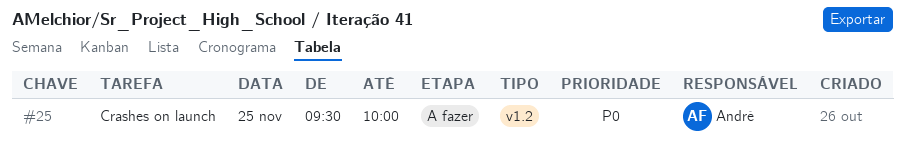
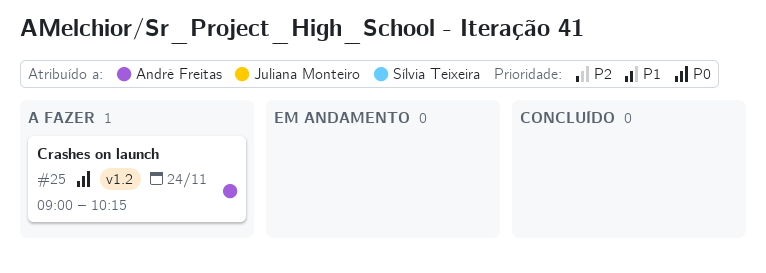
#25, day: Nov 25 -> Nov 24
#25, begins: 09:30 -> 09:00
#25, ends: 10:00 -> 10:15

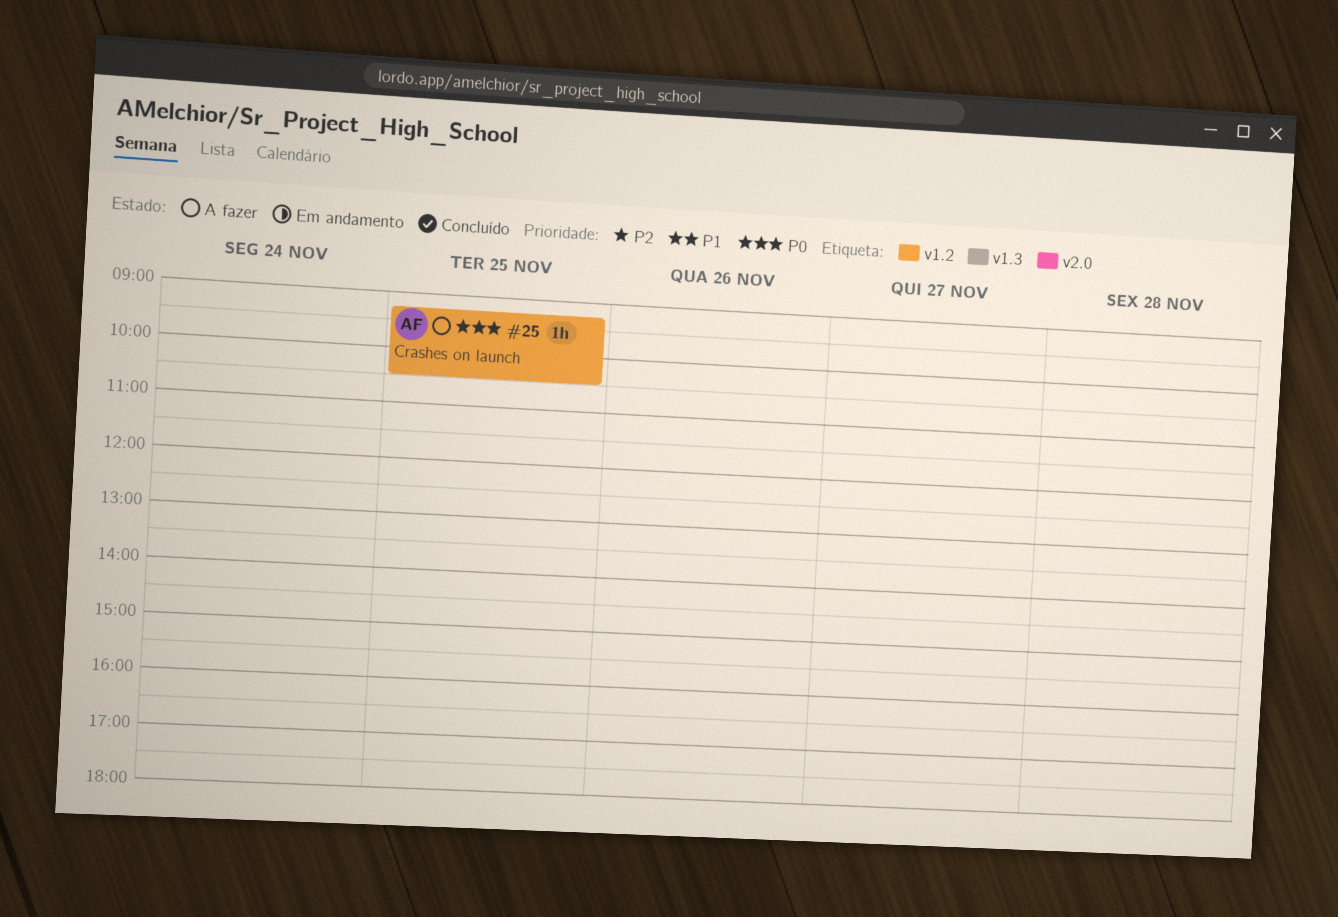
#25, day: Nov 24 -> Nov 25
#25, begins: 09:00 -> 09:15
#25, ends: 10:15 -> 10:30

